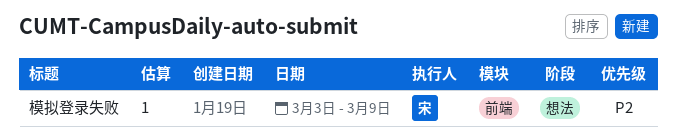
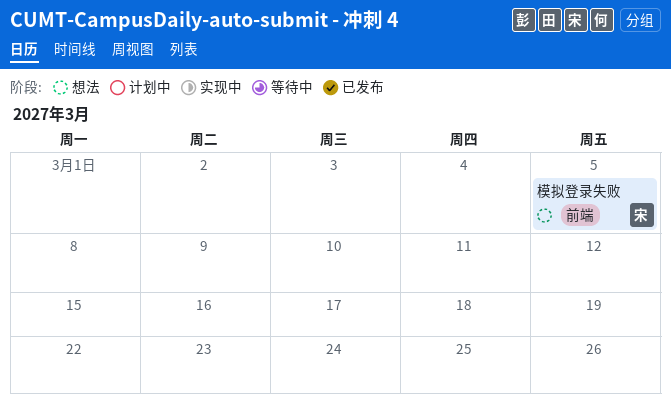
模拟登录失败, due: Mar 9 -> Mar 5

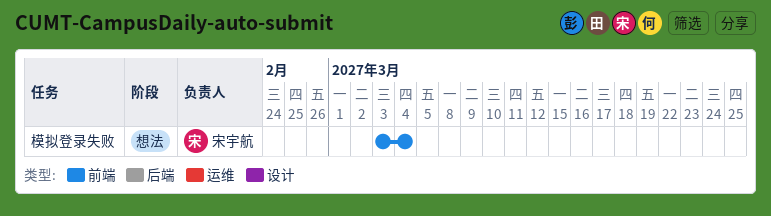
模拟登录失败, due: Mar 5 -> Mar 4

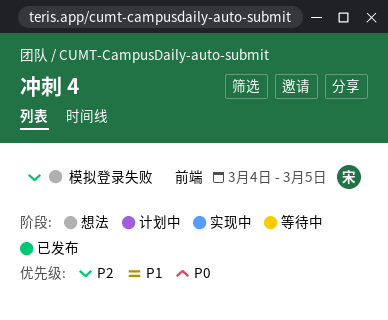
模拟登录失败, start: Mar 3 -> Mar 4
模拟登录失败, due: Mar 4 -> Mar 5

